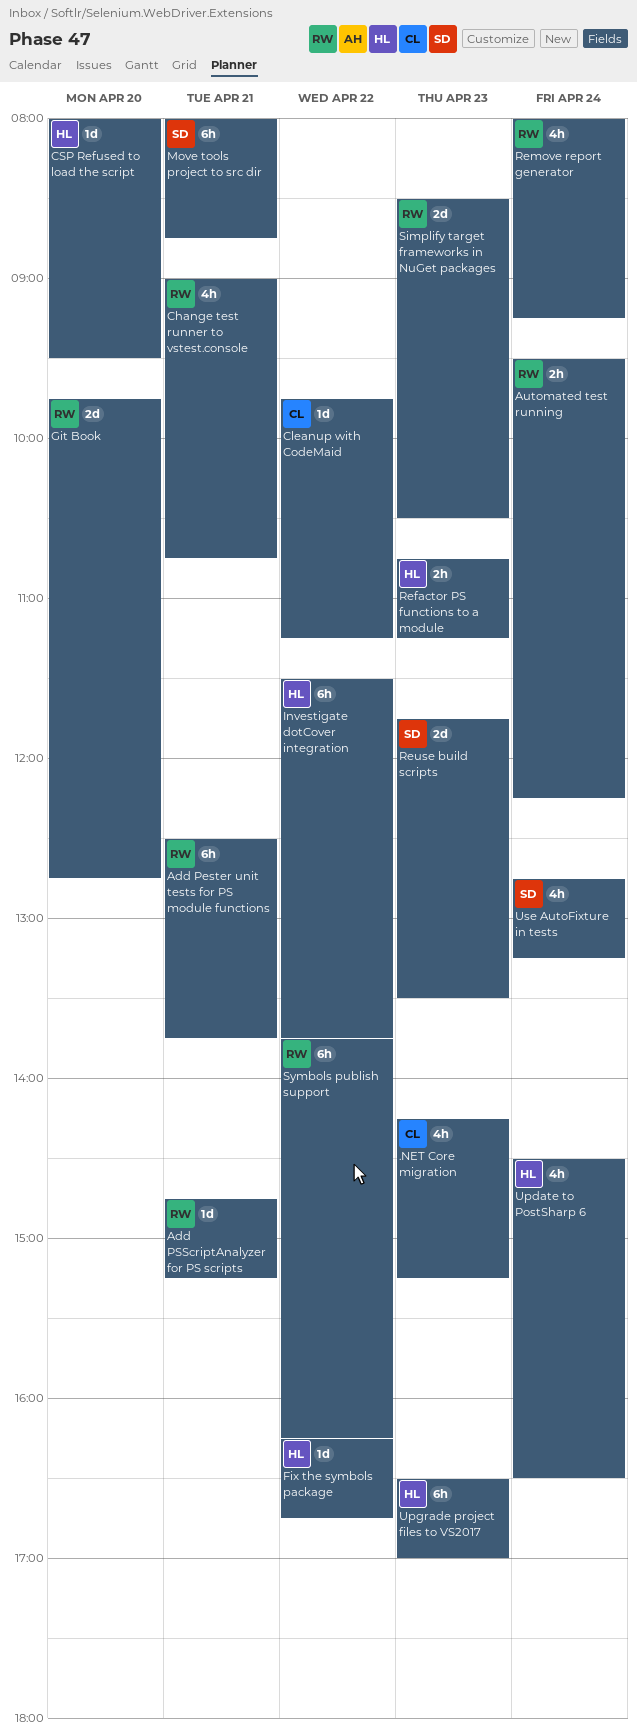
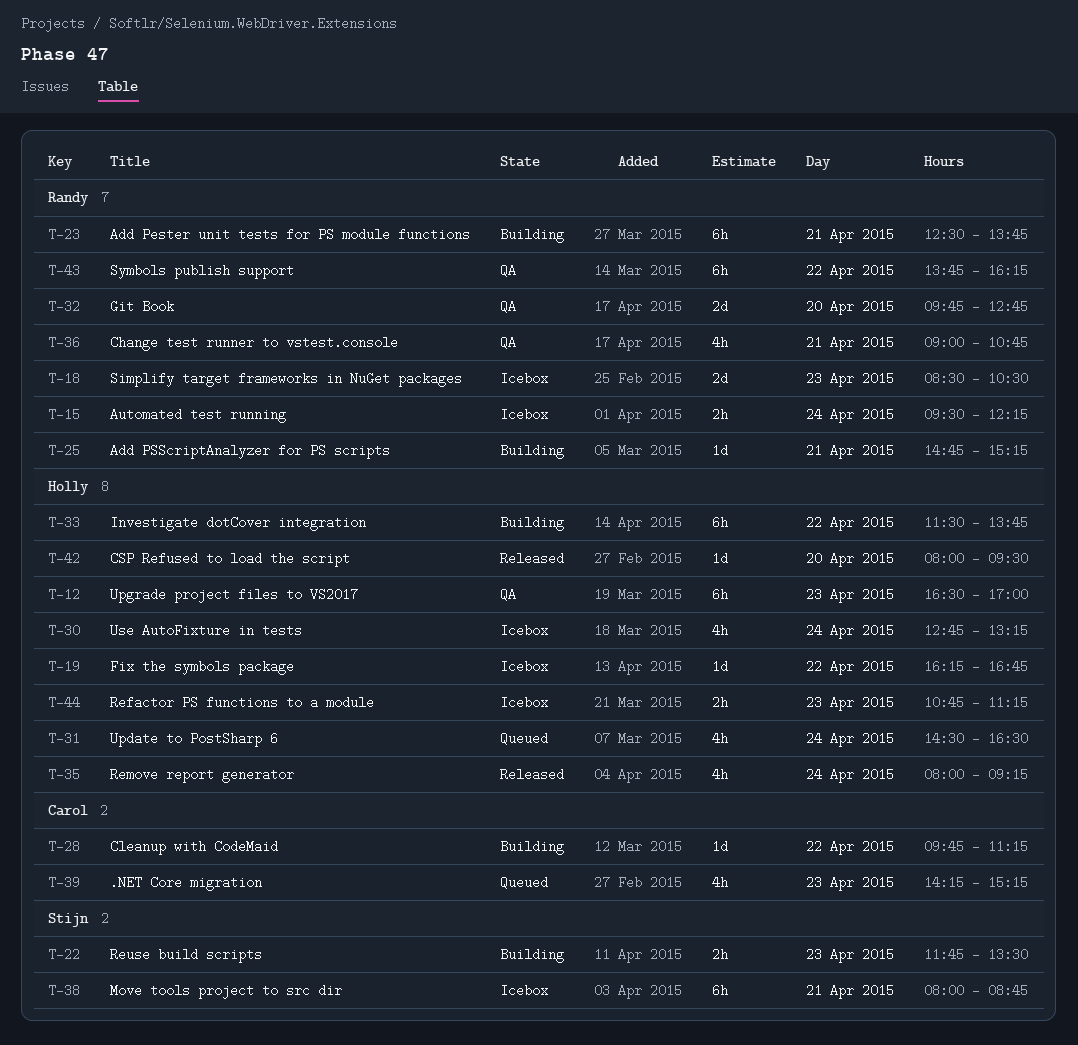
Remove report generator, owner: Randy -> Holly
Reuse build scripts, estimate: 2d -> 2h
Use AutoFixture in tests, owner: Stijn -> Holly

